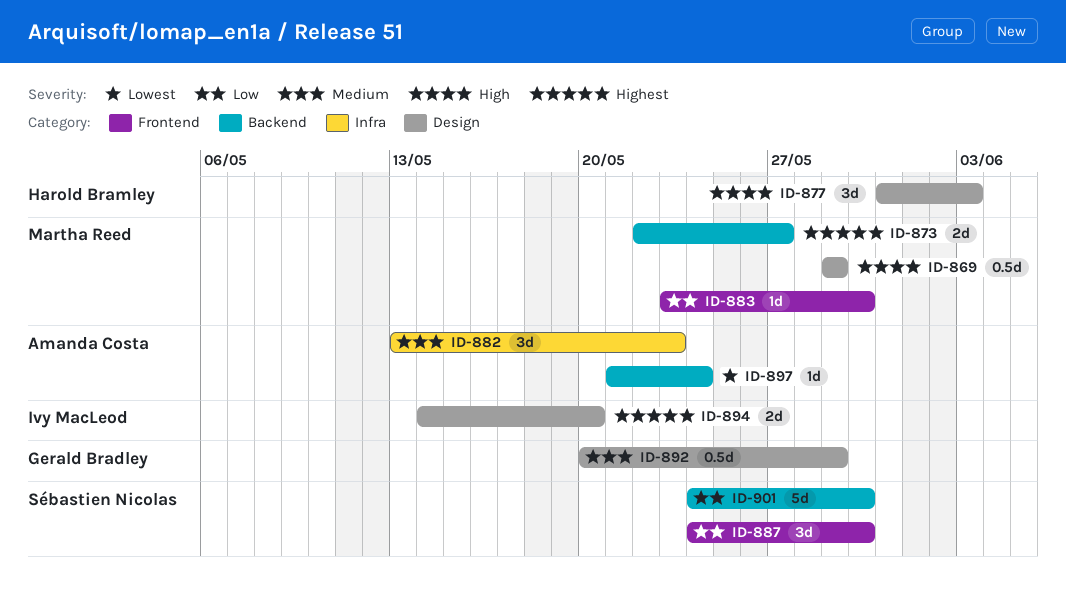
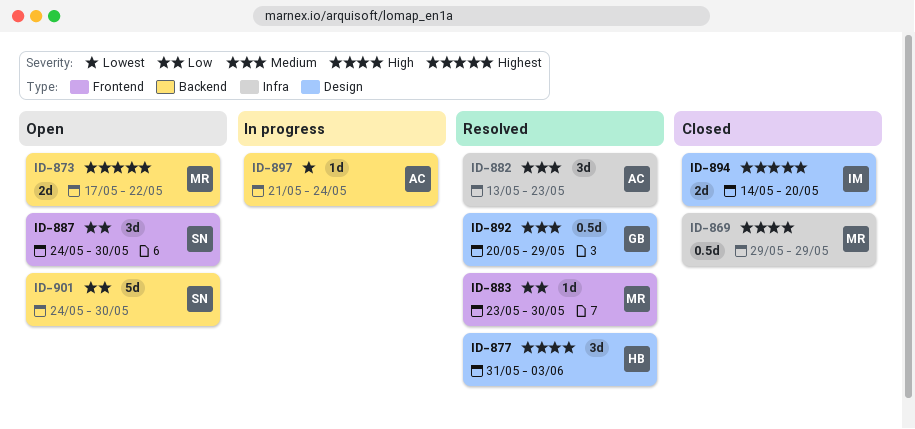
ID-869, label: Design -> Infra
ID-873, start: May 22 -> May 17
ID-873, due: May 27 -> May 22

